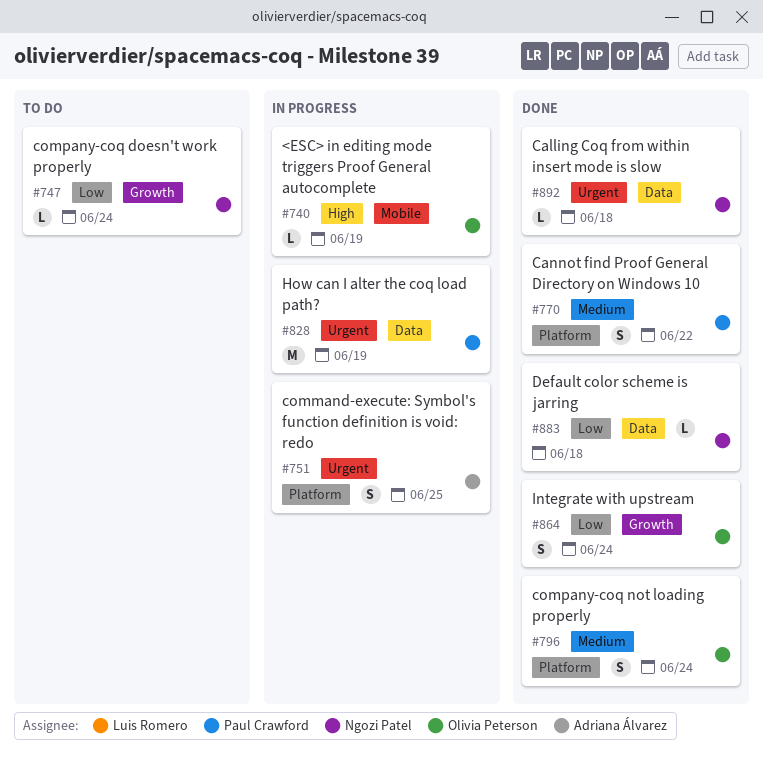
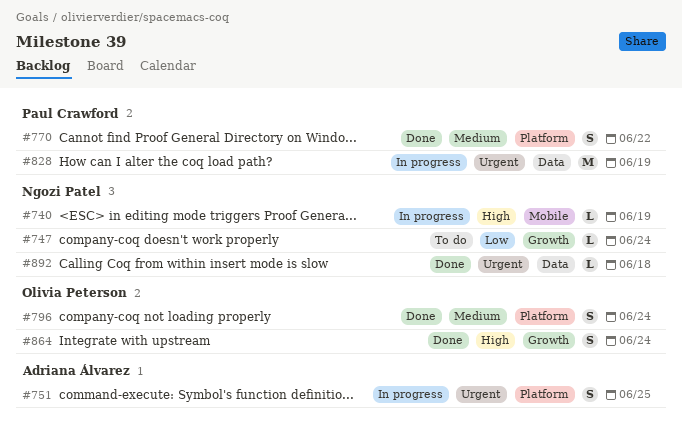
#740, owner: Olivia Peterson -> Ngozi Patel
#864, priority: Low -> High
#883: present -> none

